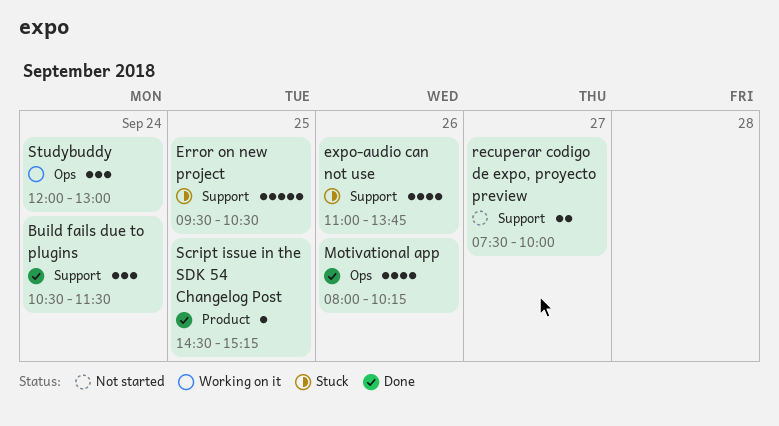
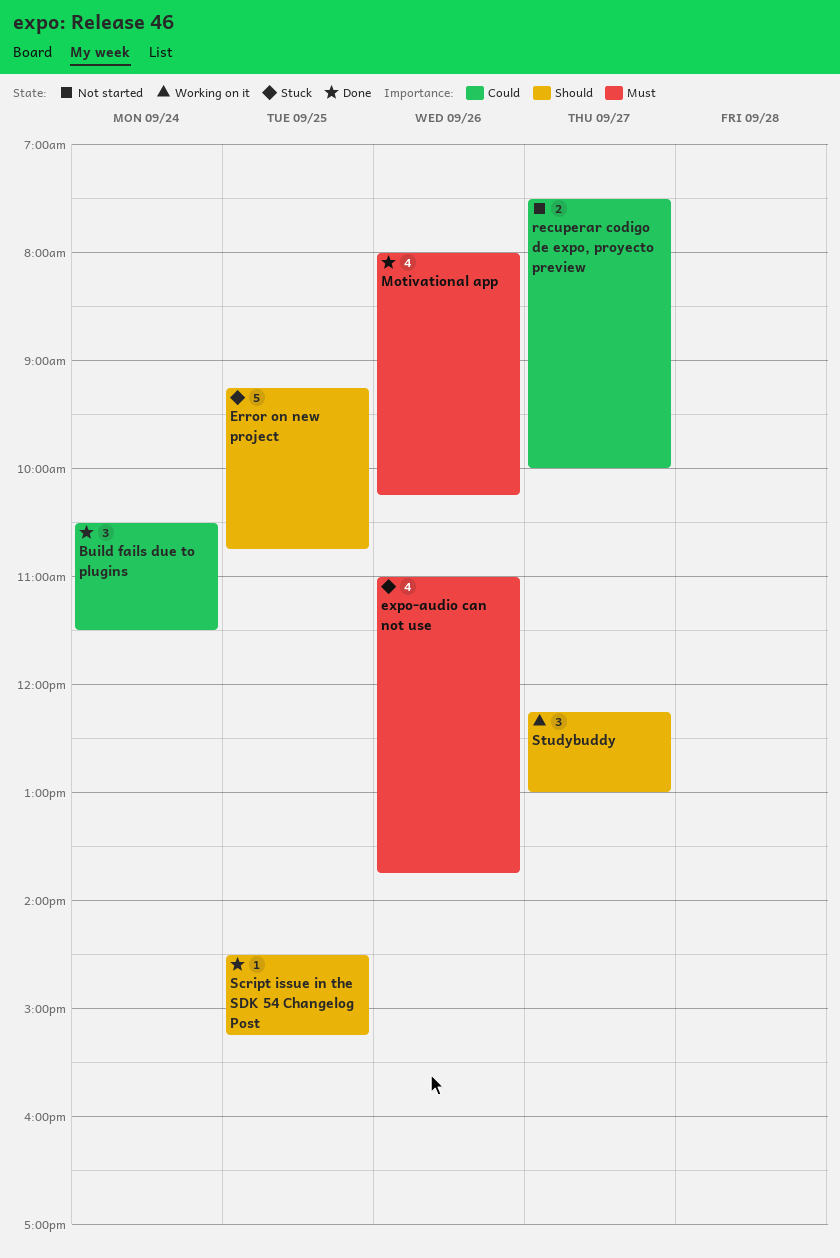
Error on new project, begins: 09:30 -> 09:15
Error on new project, ends: 10:30 -> 10:45
Studybuddy, day: Sep 24 -> Sep 27
Studybuddy, begins: 12:00 -> 12:15

